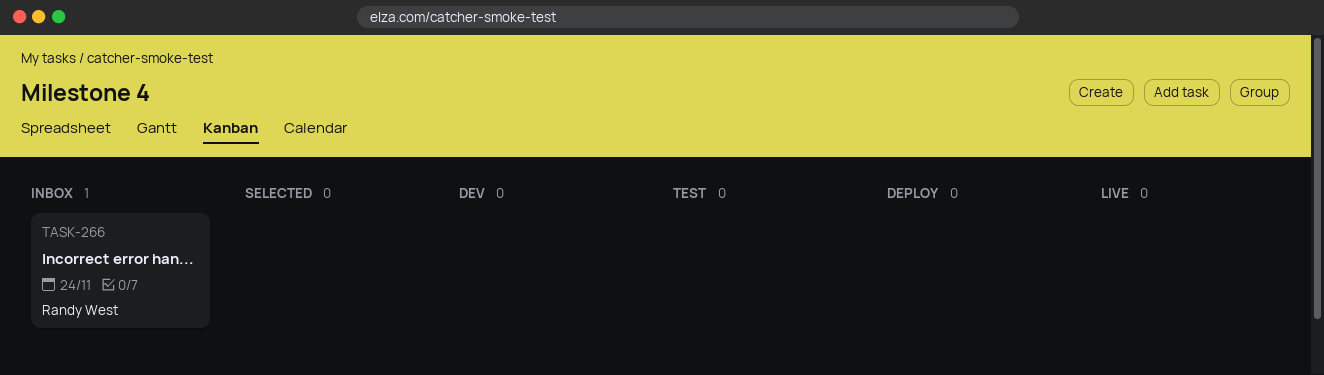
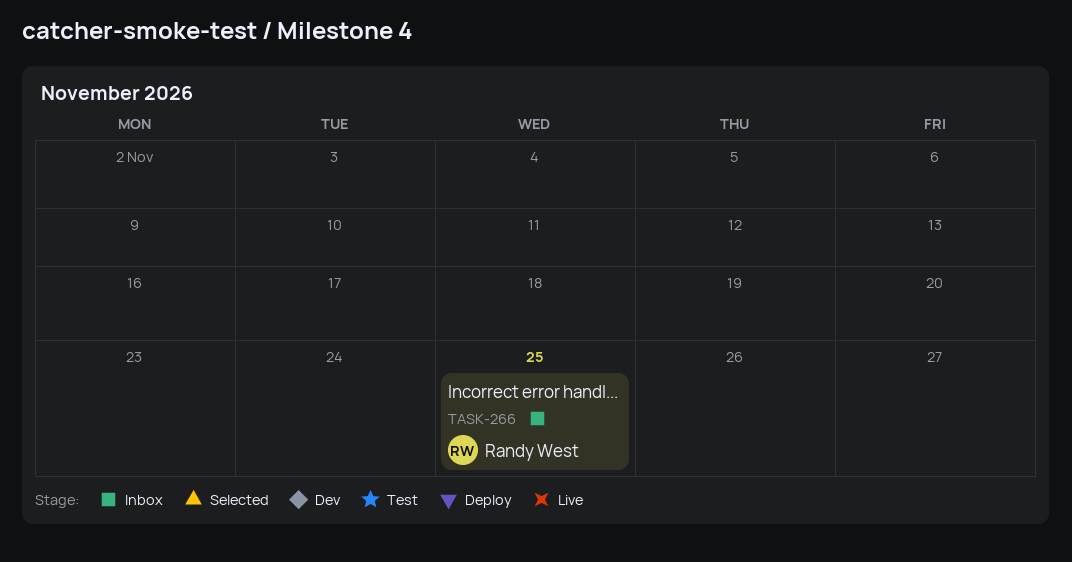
TASK-266, due: Nov 24 -> Nov 25

